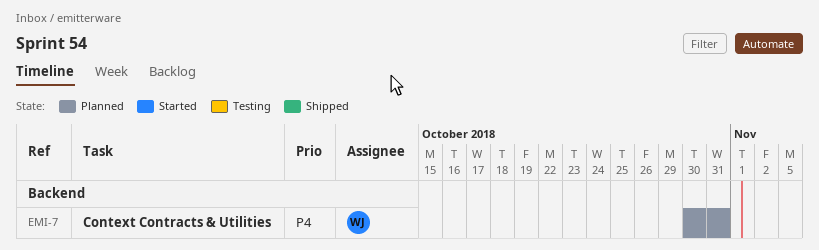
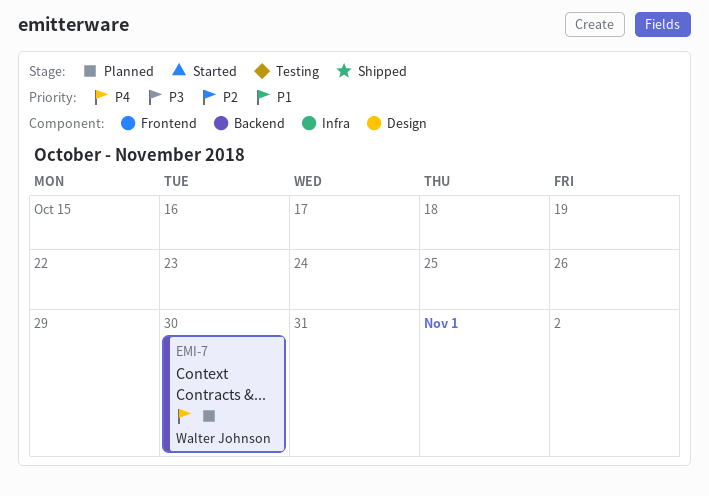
EMI-7, due: Oct 31 -> Oct 30

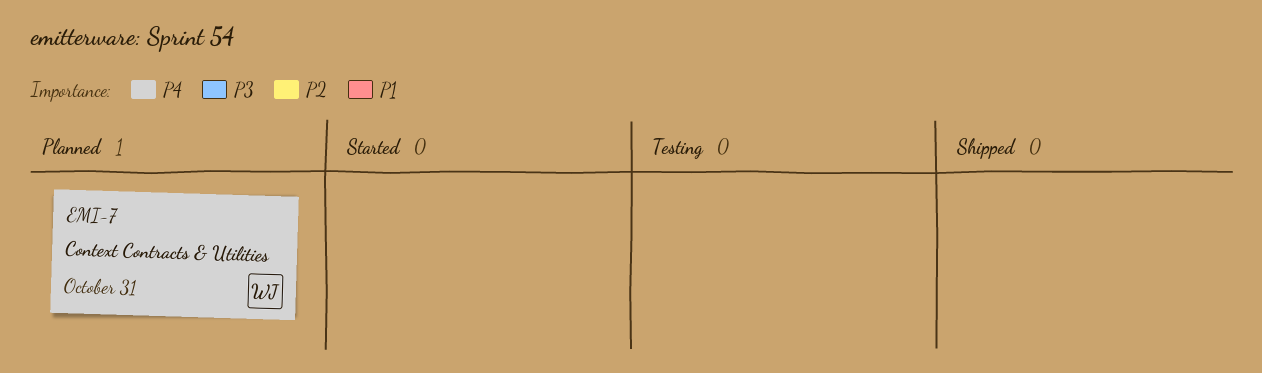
EMI-7, due: Oct 30 -> Oct 31

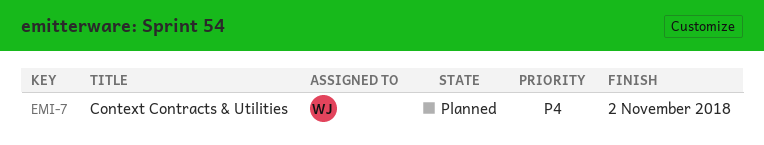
EMI-7, due: Oct 31 -> Nov 2

